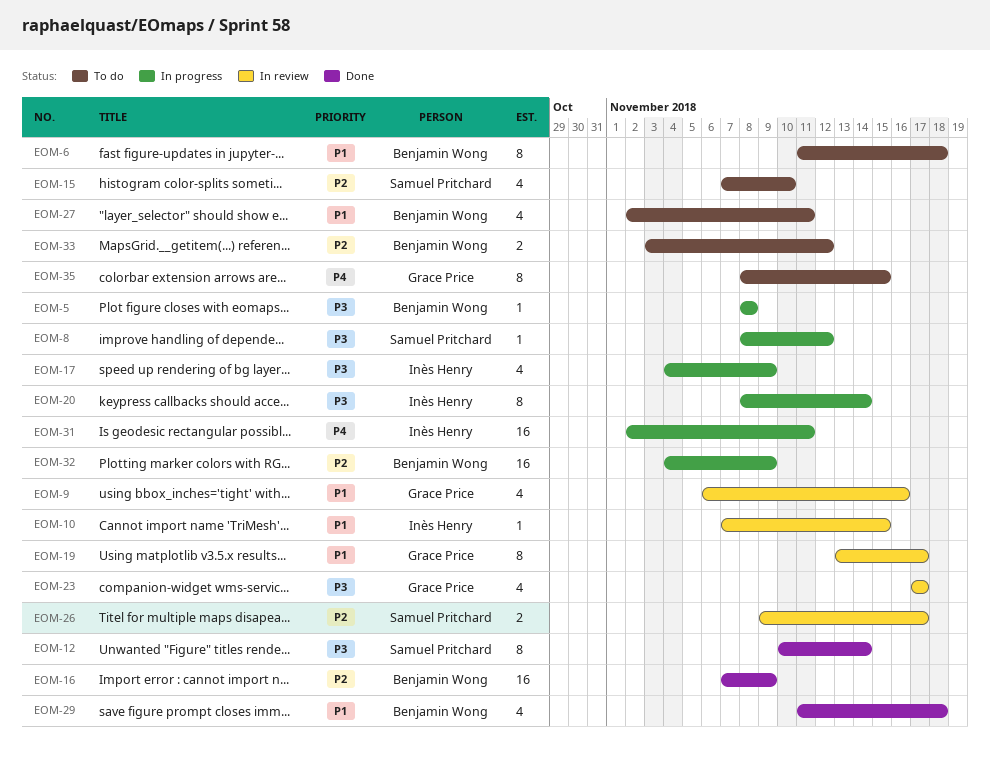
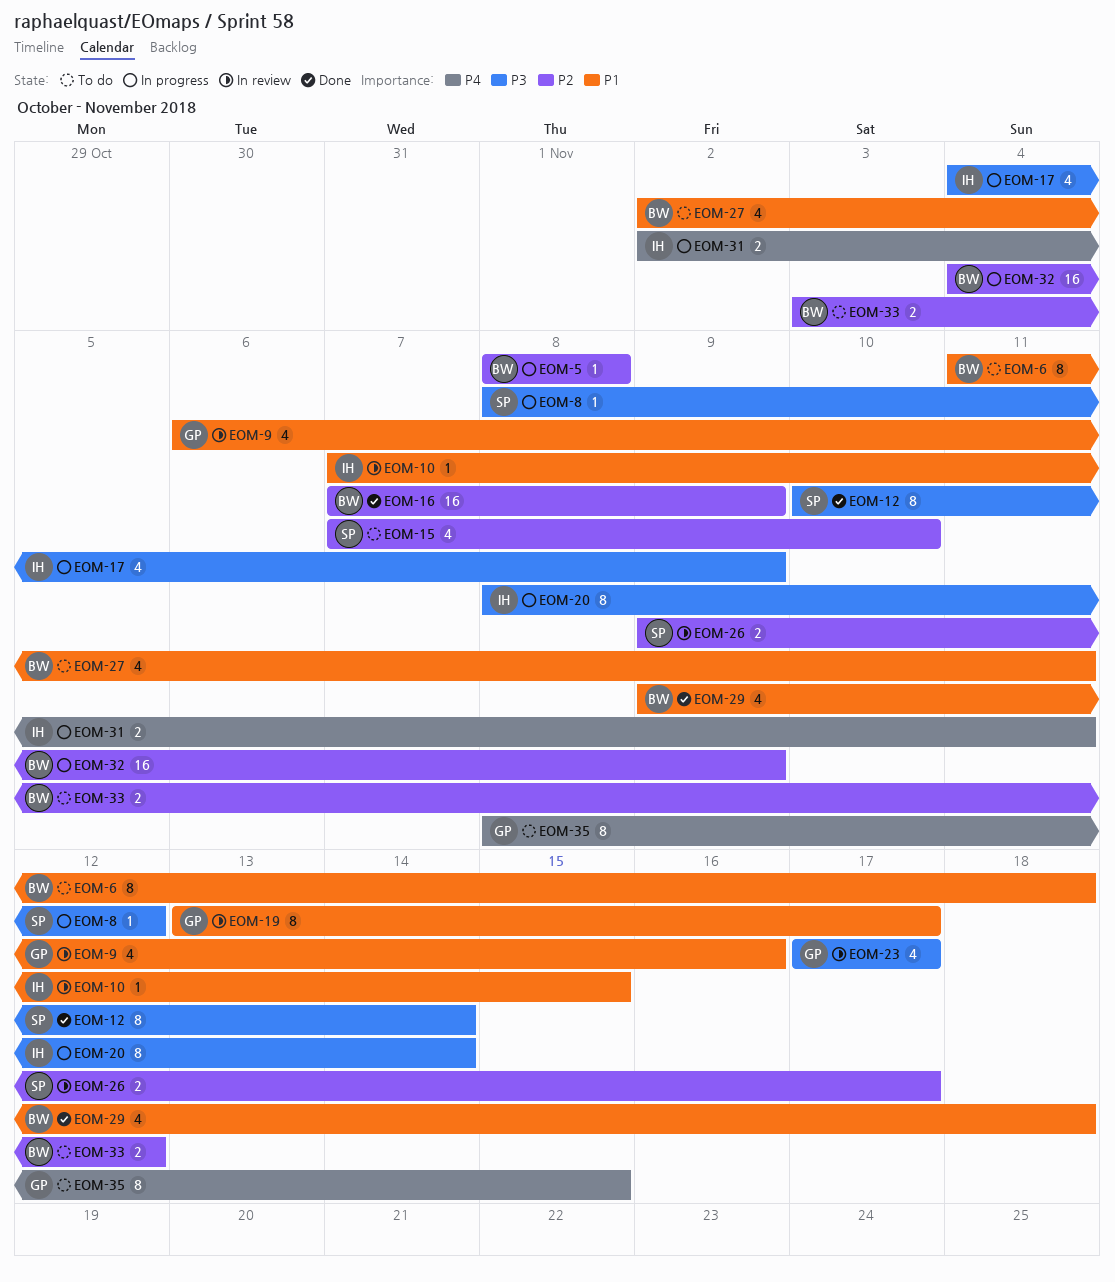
EOM-5, priority: P3 -> P2
EOM-29, start: Nov 11 -> Nov 9
EOM-31, estimate: 16 -> 2

